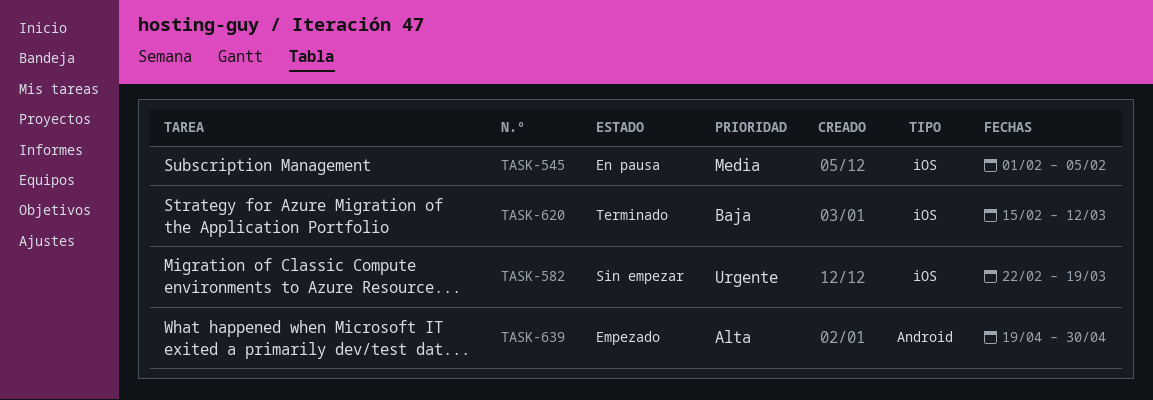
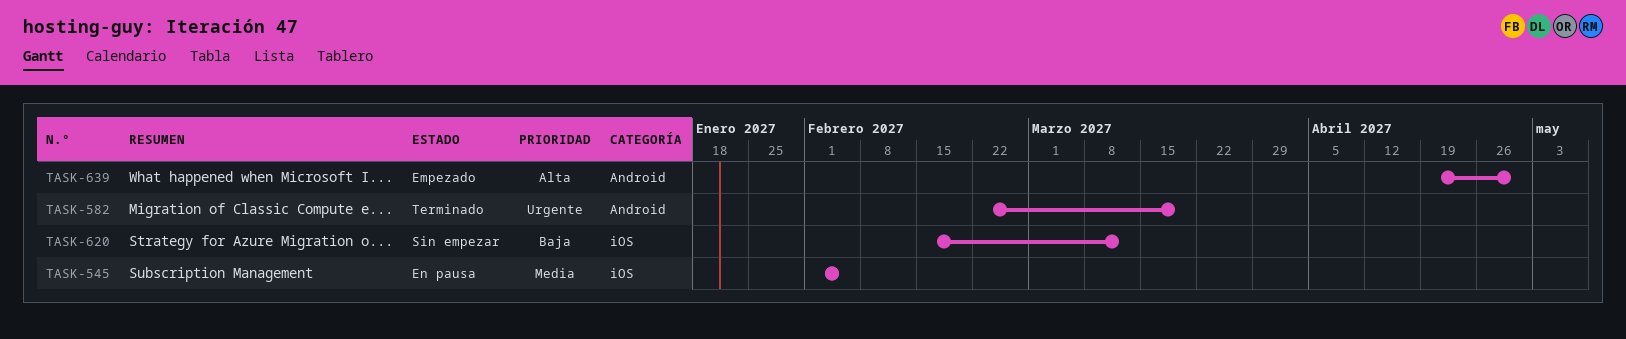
TASK-582, status: Sin empezar -> Terminado
TASK-582, label: iOS -> Android
TASK-620, status: Terminado -> Sin empezar

